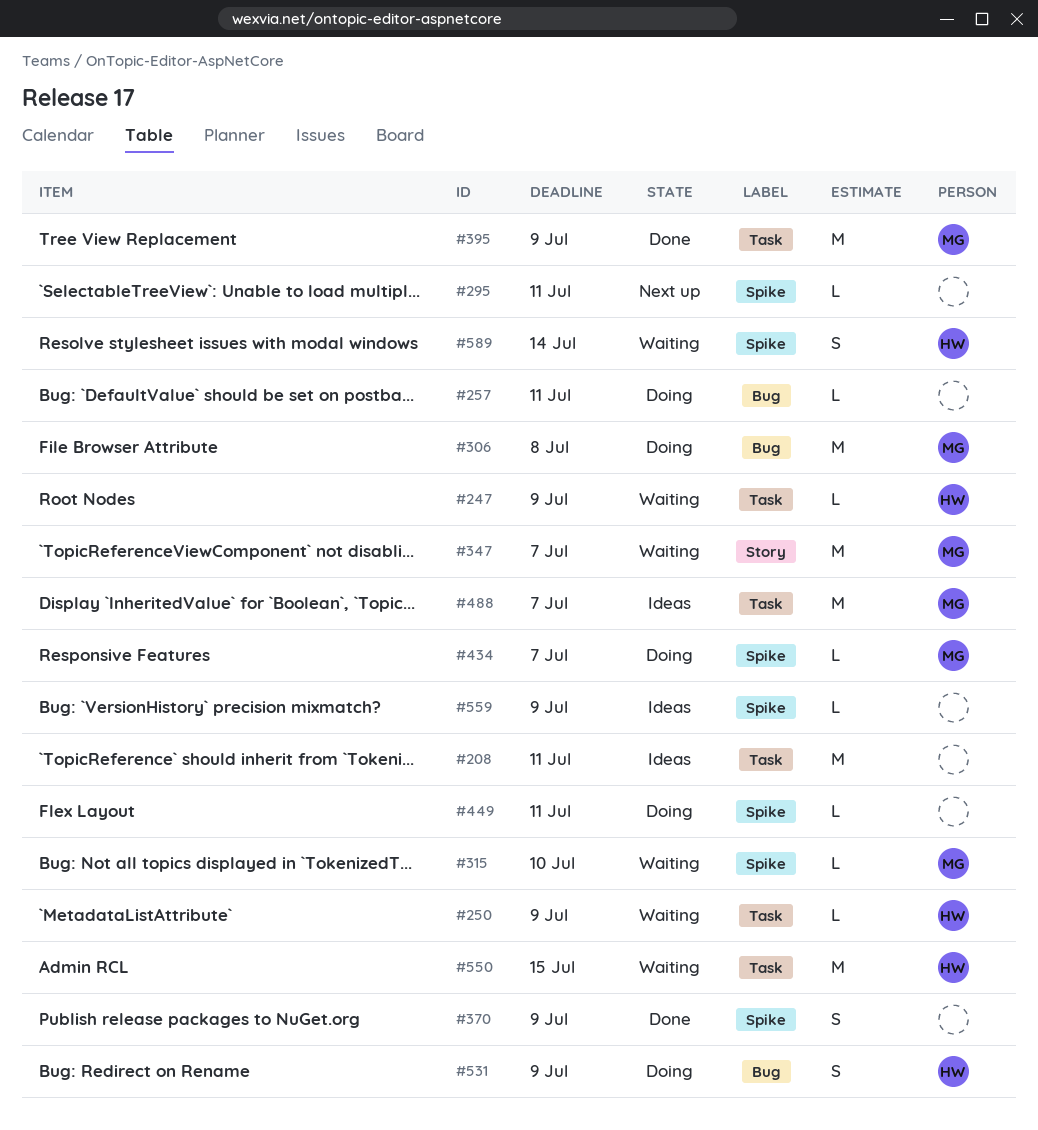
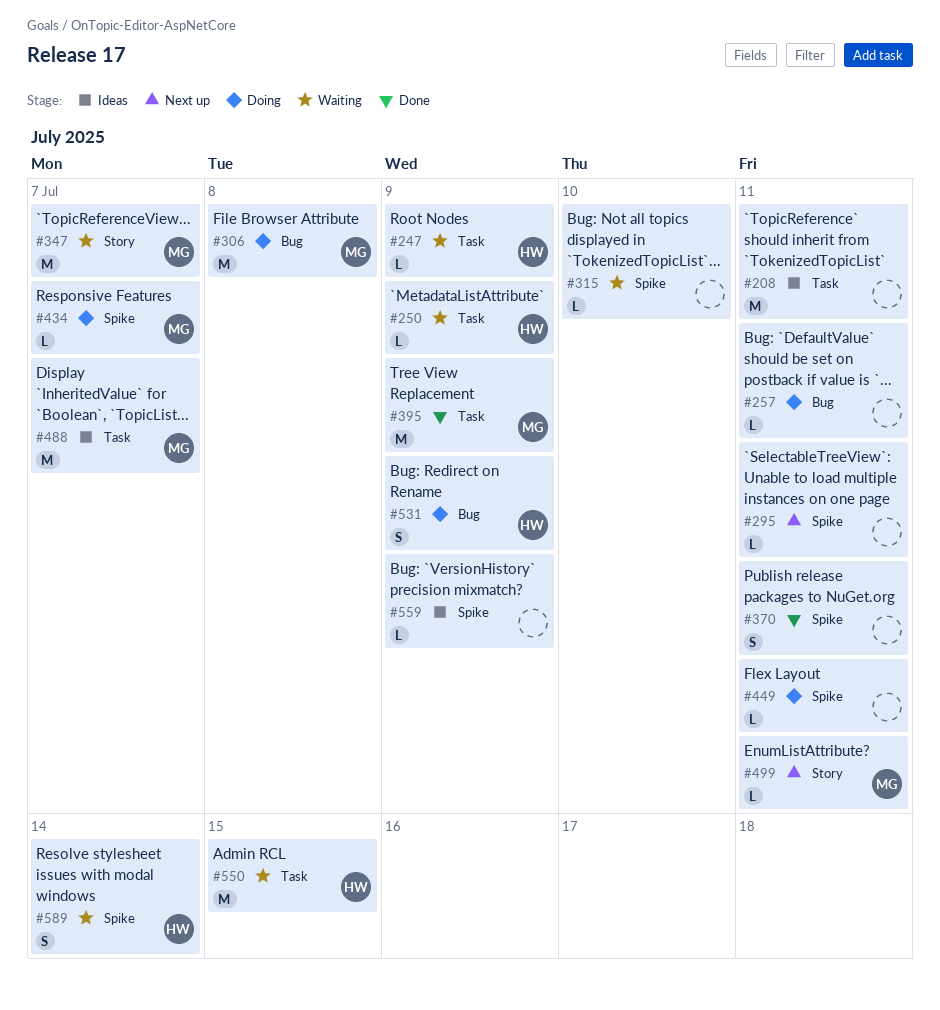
#315, owner: MG -> none
#370, due: Jul 9 -> Jul 11
#499: none -> present

